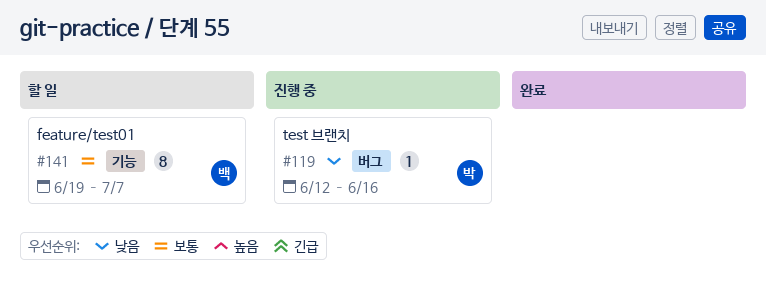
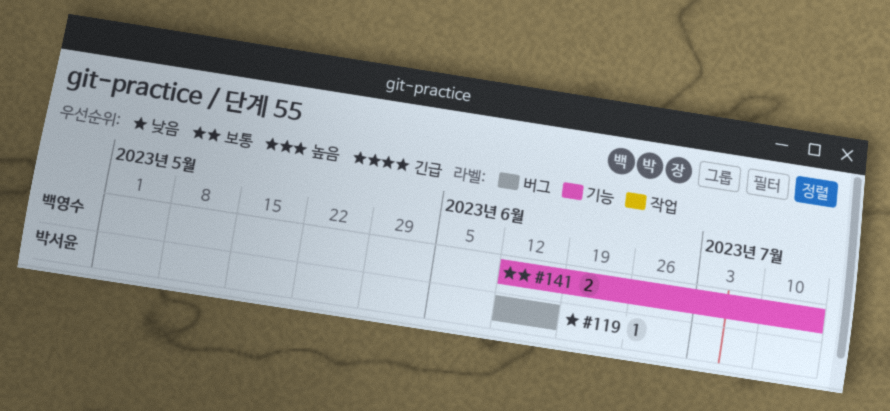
#141, estimate: 8 -> 2
#141, start: Jun 19 -> Jun 12
#141, due: Jul 7 -> Jul 14

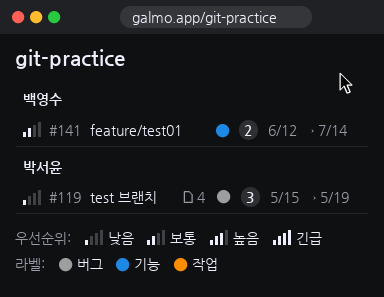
#119, estimate: 1 -> 3
#119, start: Jun 12 -> May 15
#119, due: Jun 16 -> May 19

